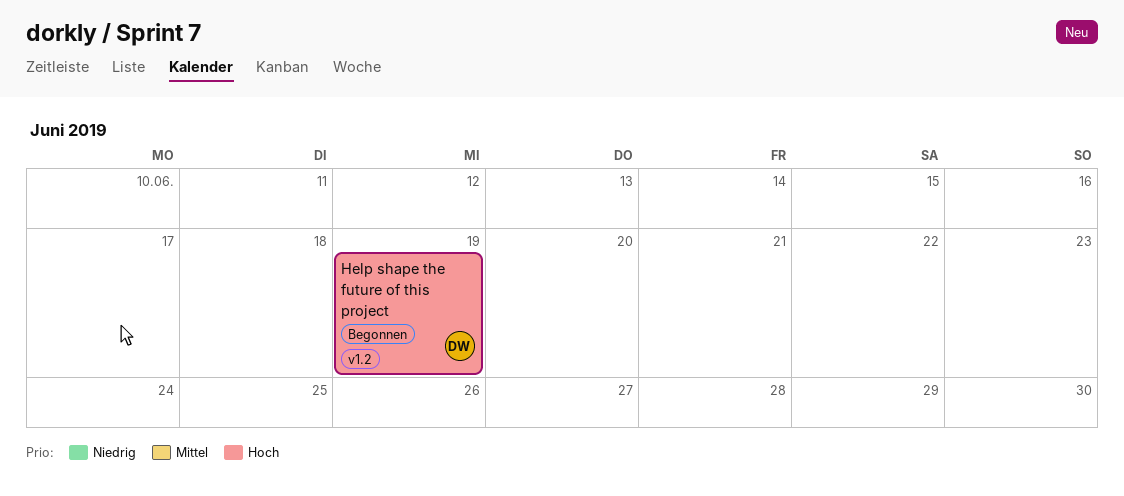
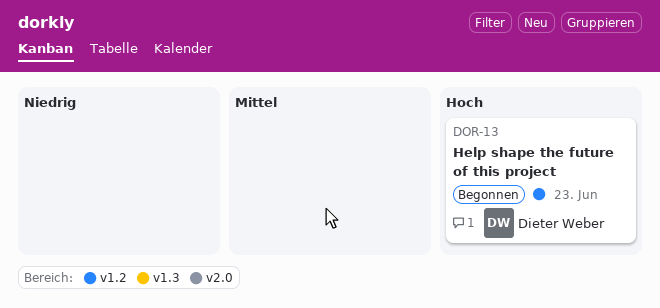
Help shape the future of this project, due: Jun 19 -> Jun 23

